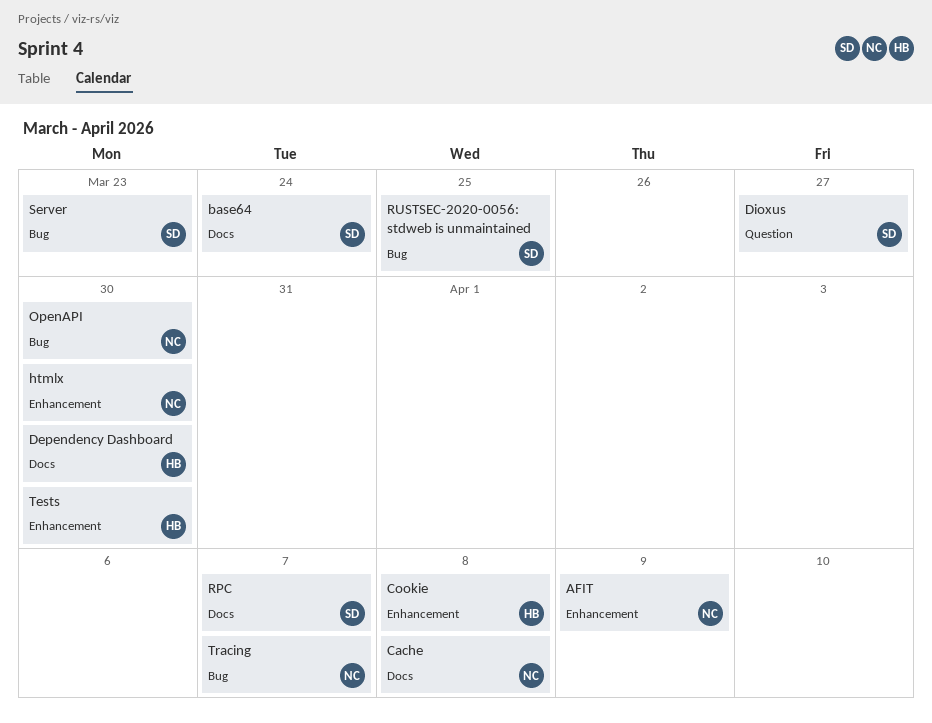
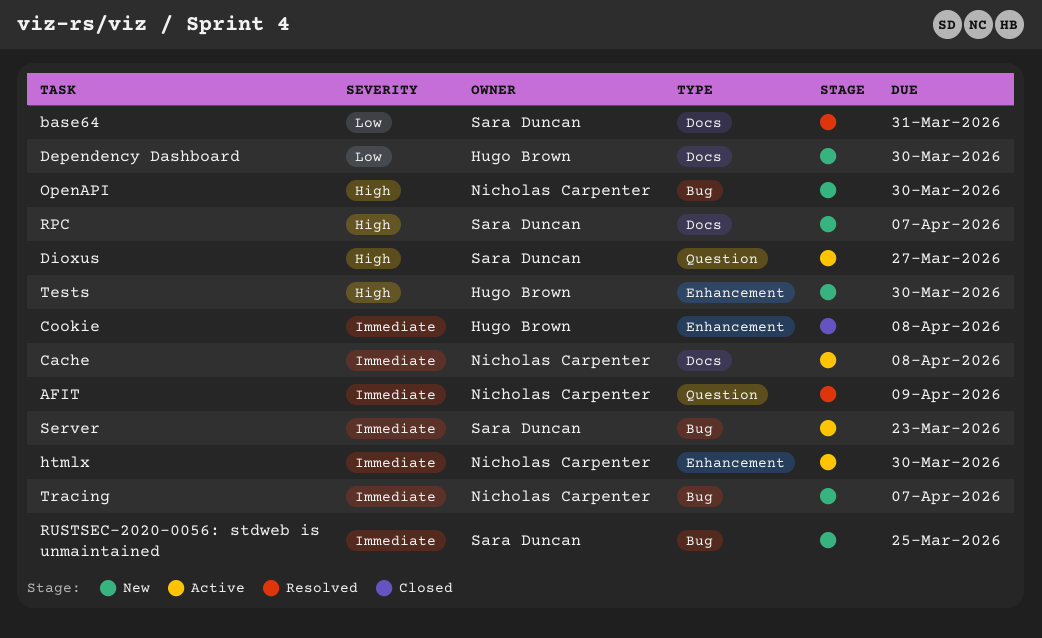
AFIT, label: Enhancement -> Question
base64, due: Mar 24 -> Mar 31

